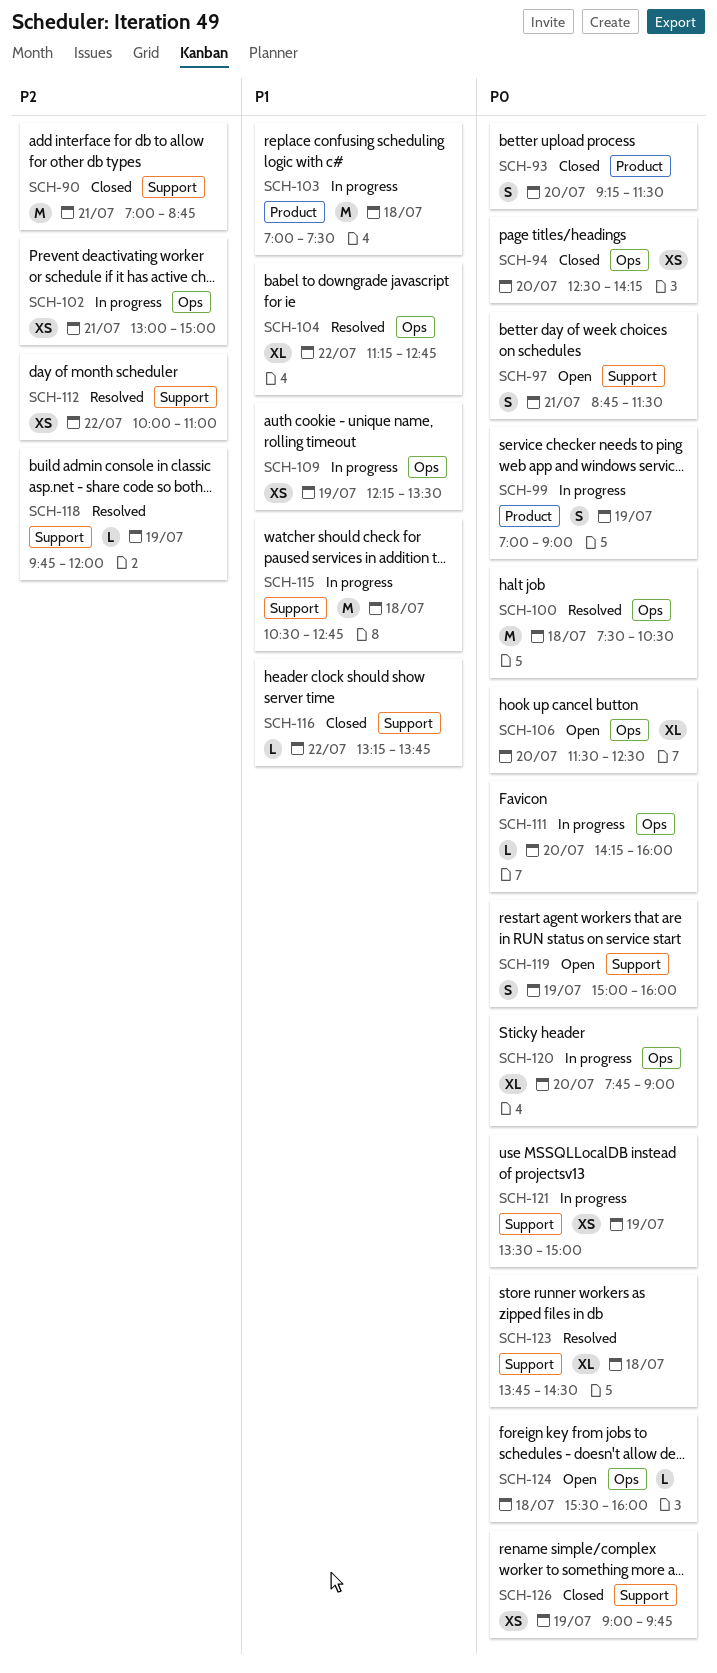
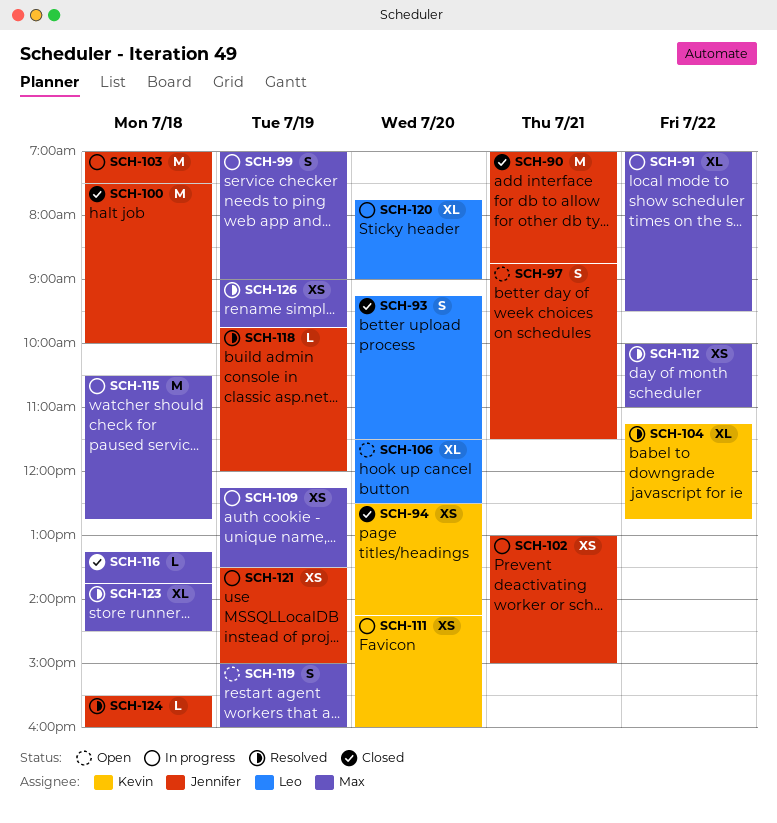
SCH-91: none -> present
SCH-100, status: Resolved -> Closed
SCH-100, ends: 10:30 -> 10:00
SCH-111, estimate: L -> XS
SCH-116, day: Jul 22 -> Jul 18
SCH-124, status: Open -> Resolved
SCH-126, status: Closed -> Resolved

